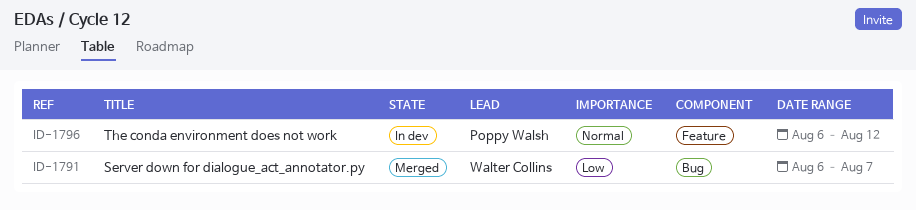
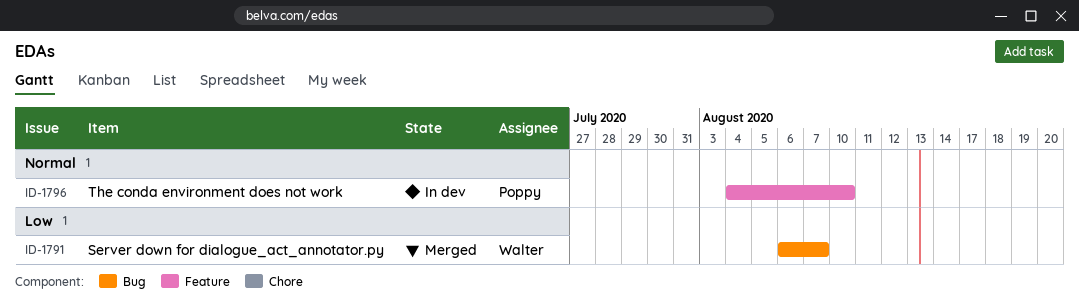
ID-1796, start: Aug 6 -> Aug 4
ID-1796, due: Aug 12 -> Aug 10

